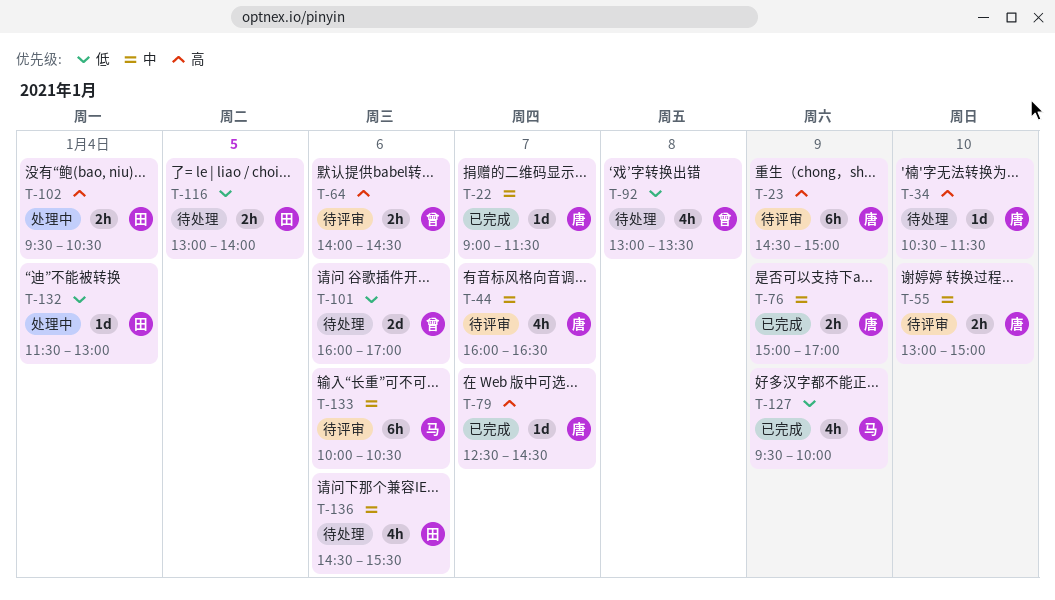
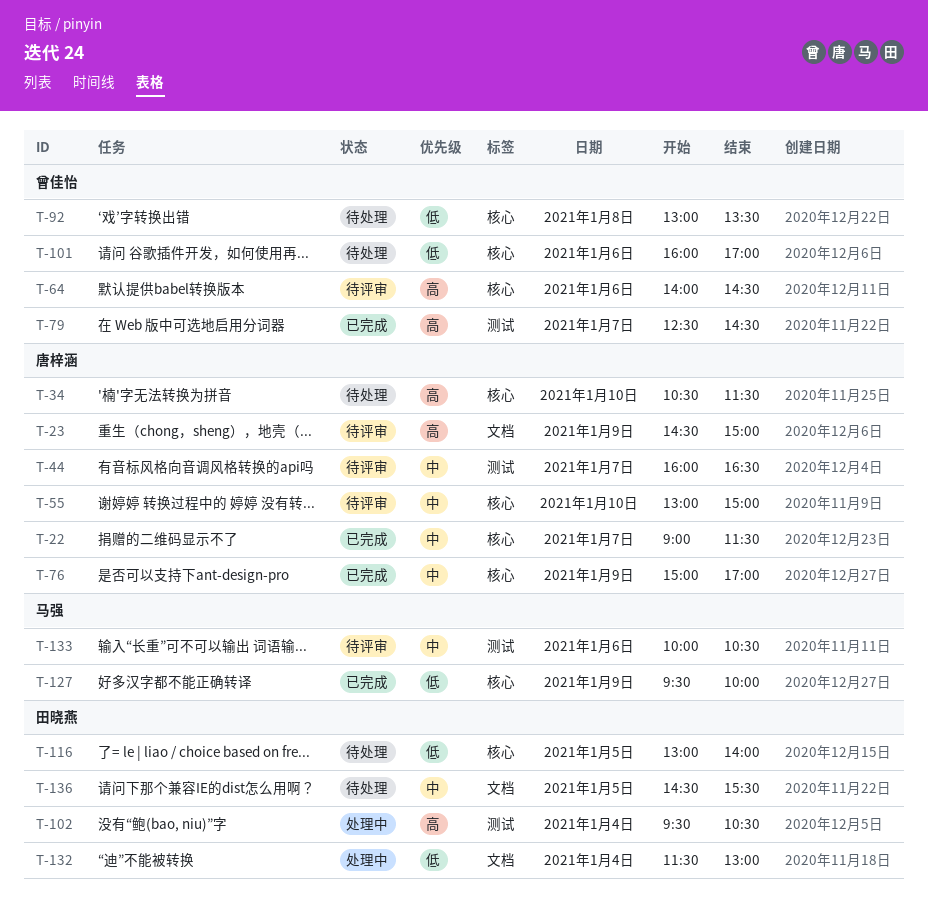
T-79, owner: 唐梓涵 -> 曾佳怡
T-136, day: Jan 6 -> Jan 5

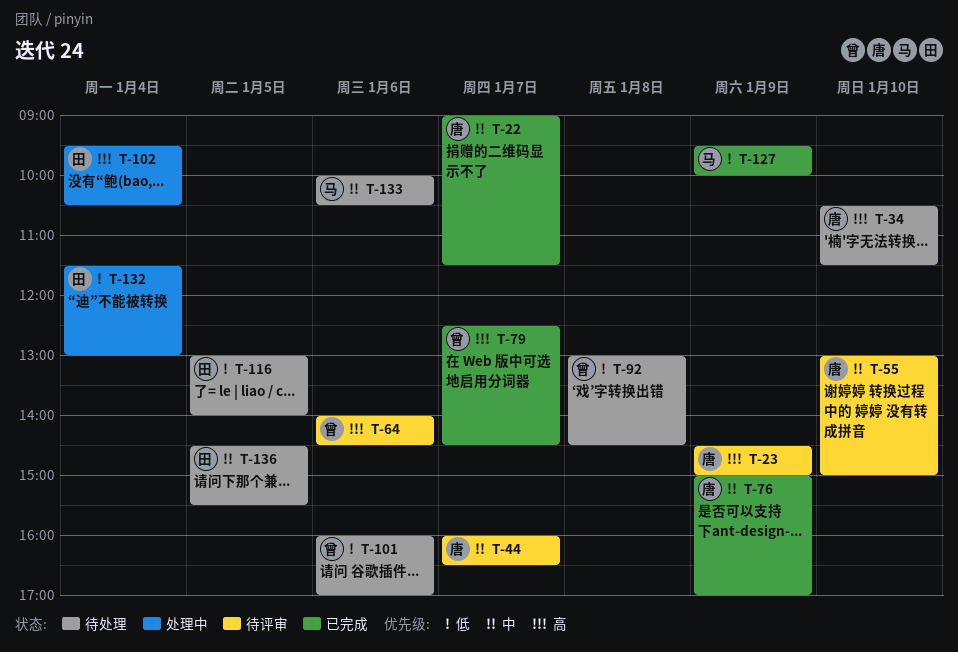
T-92, ends: 13:30 -> 14:30
T-133, status: 待评审 -> 待处理

